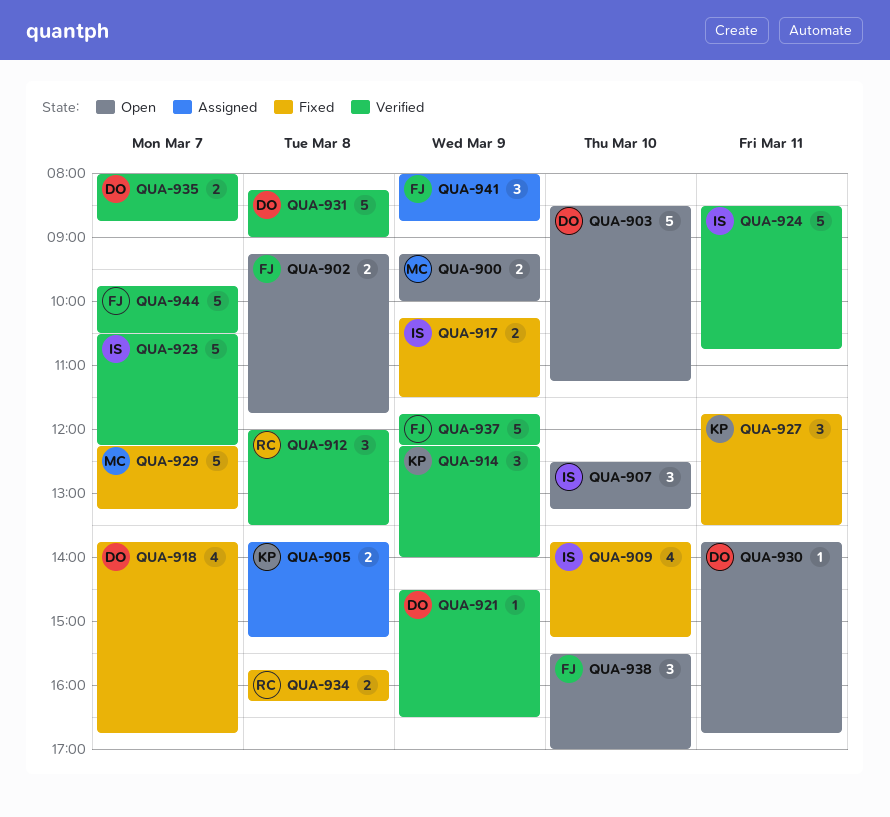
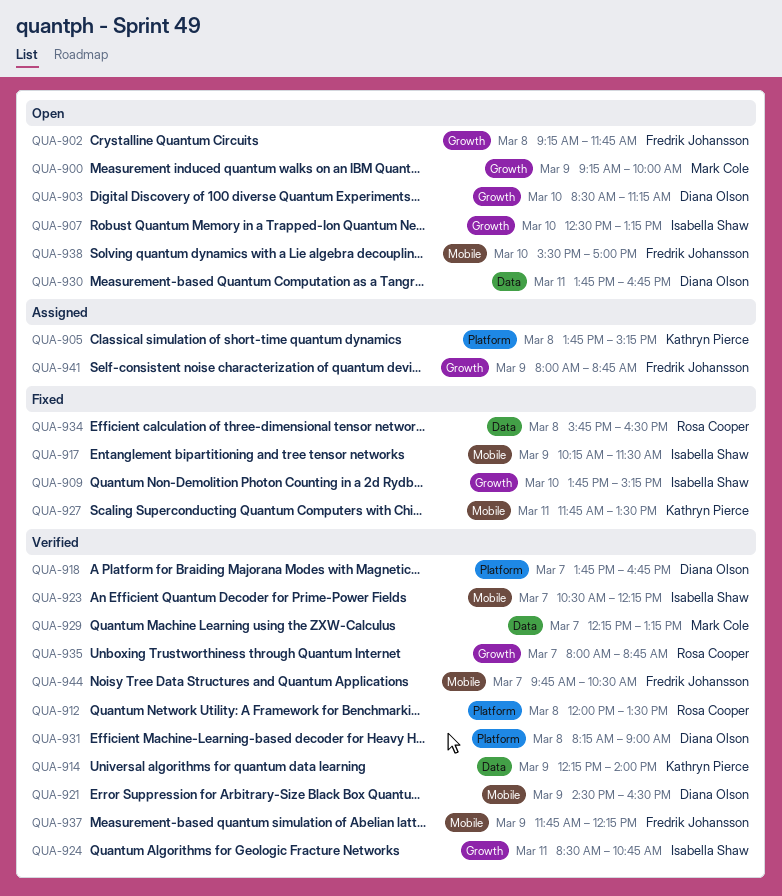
QUA-918, status: Fixed -> Verified
QUA-929, status: Fixed -> Verified
QUA-934, ends: 16:15 -> 16:30
QUA-935, owner: Diana Olson -> Rosa Cooper

